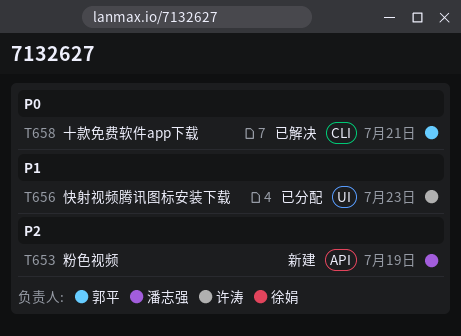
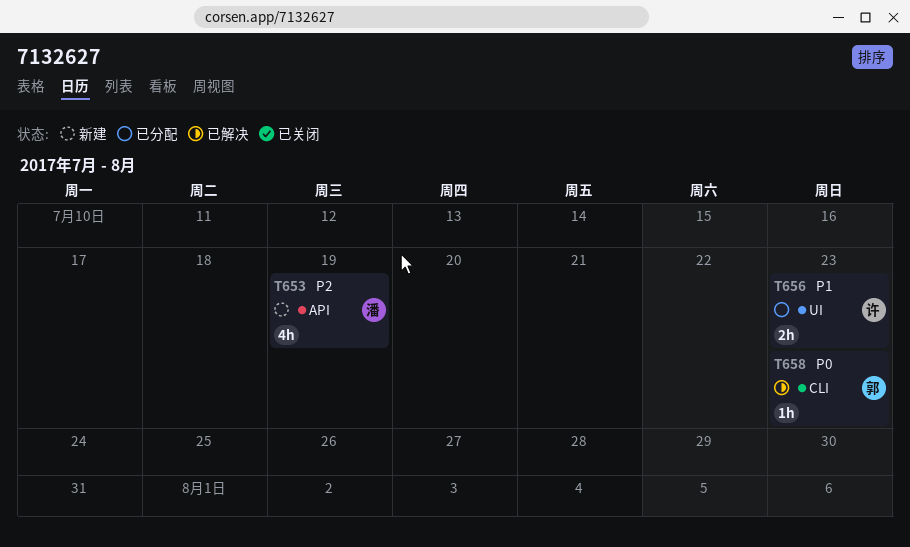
T658, due: Jul 21 -> Jul 23

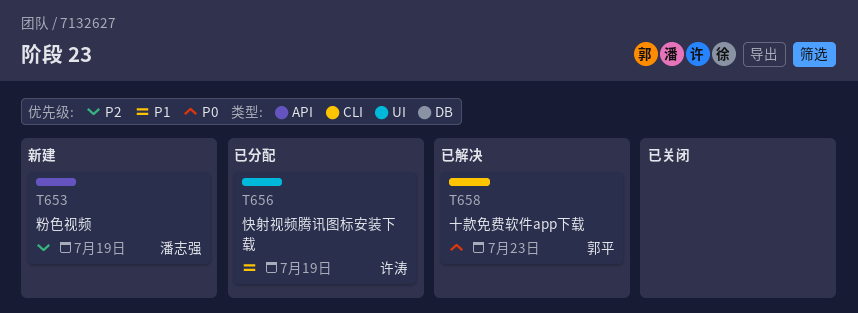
T656, due: Jul 23 -> Jul 19

